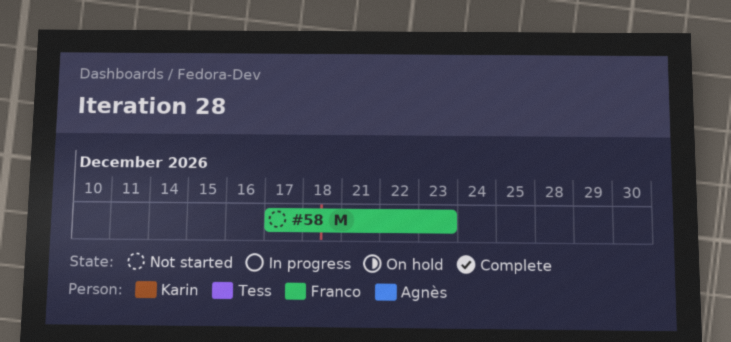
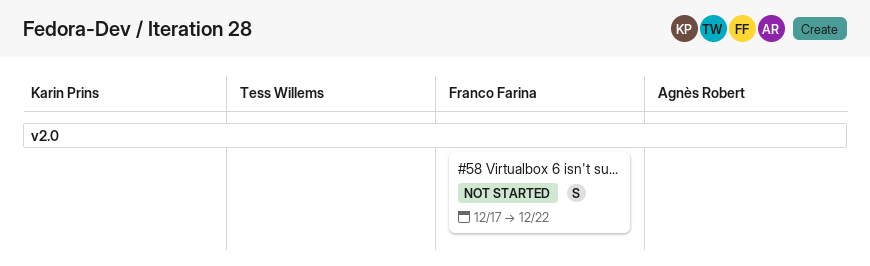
#58, estimate: M -> S
#58, due: Dec 23 -> Dec 22

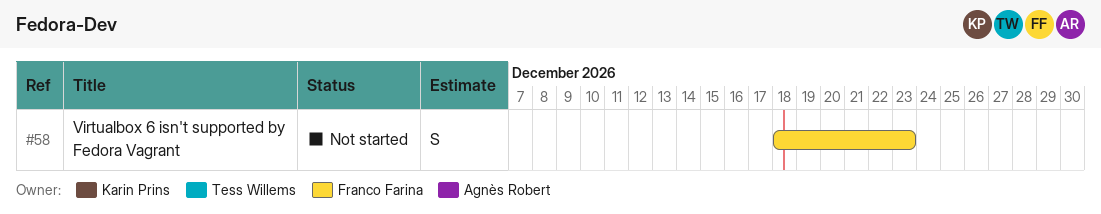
#58, start: Dec 17 -> Dec 18
#58, due: Dec 22 -> Dec 23

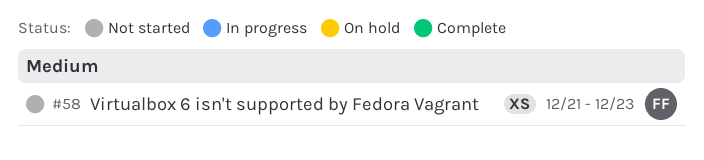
#58, estimate: S -> XS
#58, start: Dec 18 -> Dec 21

